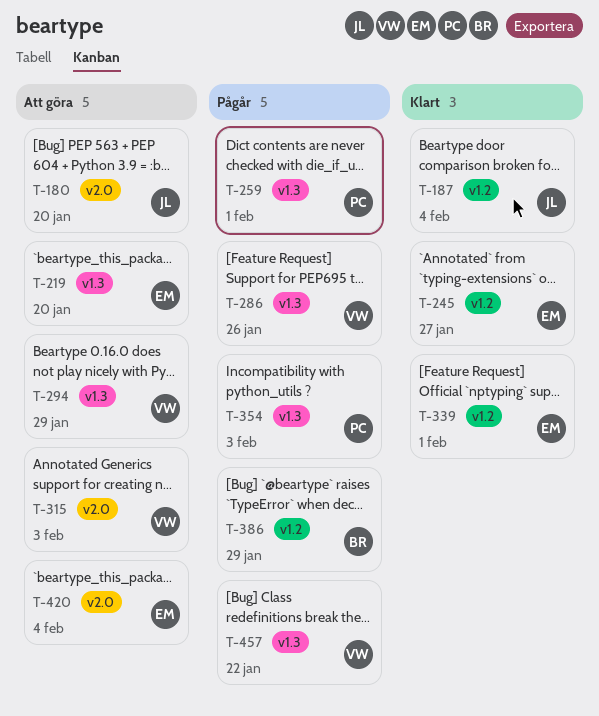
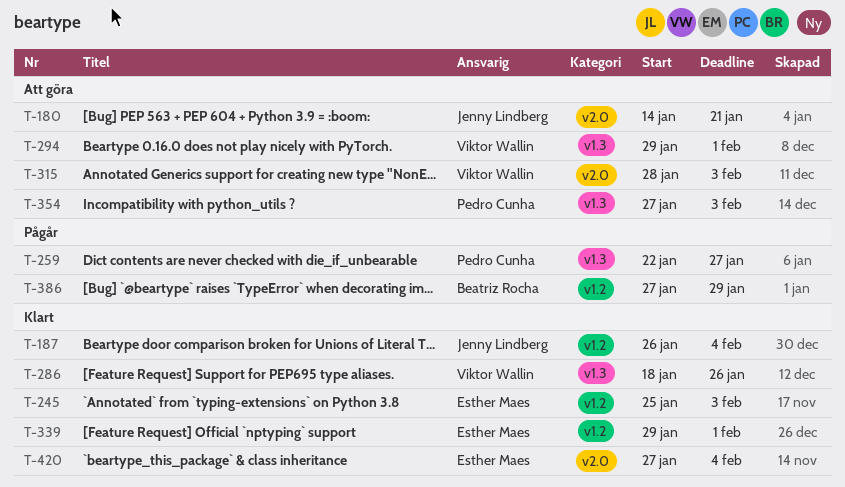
T-180, due: Jan 20 -> Jan 21
T-219: present -> none
T-245, due: Jan 27 -> Feb 3
T-259, due: Feb 1 -> Jan 27
T-286, status: Pågår -> Klart
T-294, due: Jan 29 -> Feb 1
T-354, status: Pågår -> Att göra
T-420, status: Att göra -> Klart
T-457: present -> none

